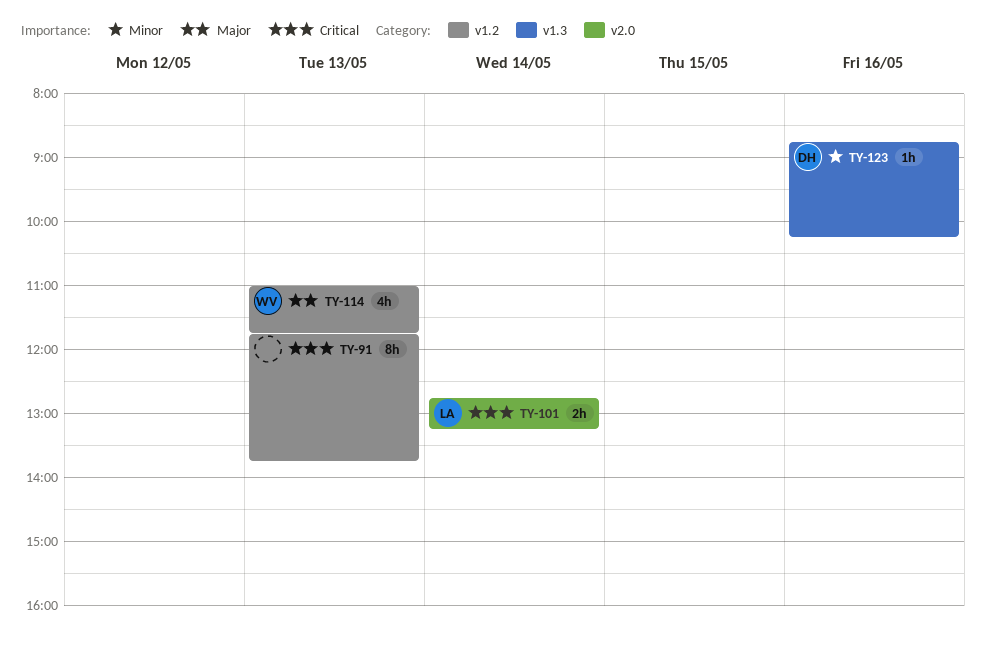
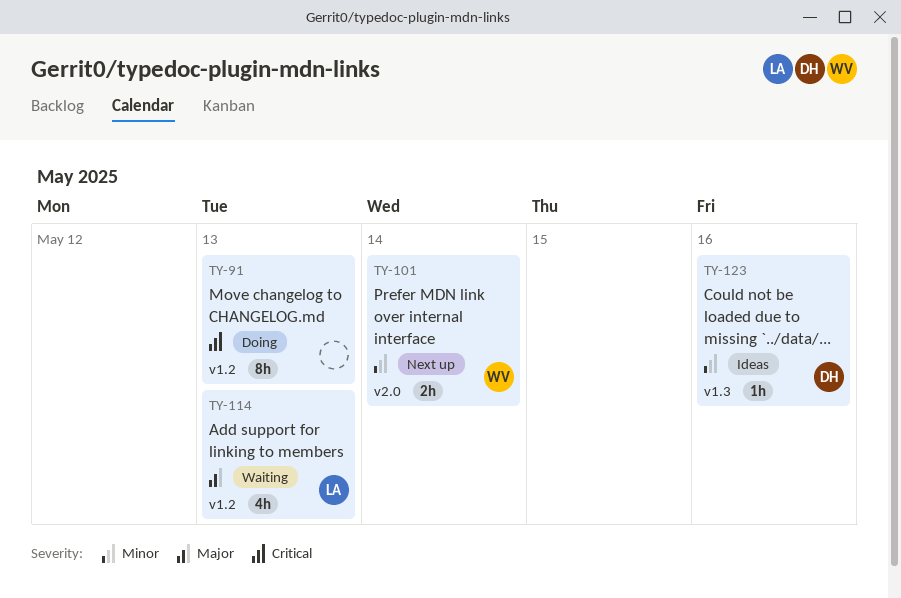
TY-101, owner: LA -> WV
TY-101, priority: Critical -> Minor
TY-114, owner: WV -> LA

